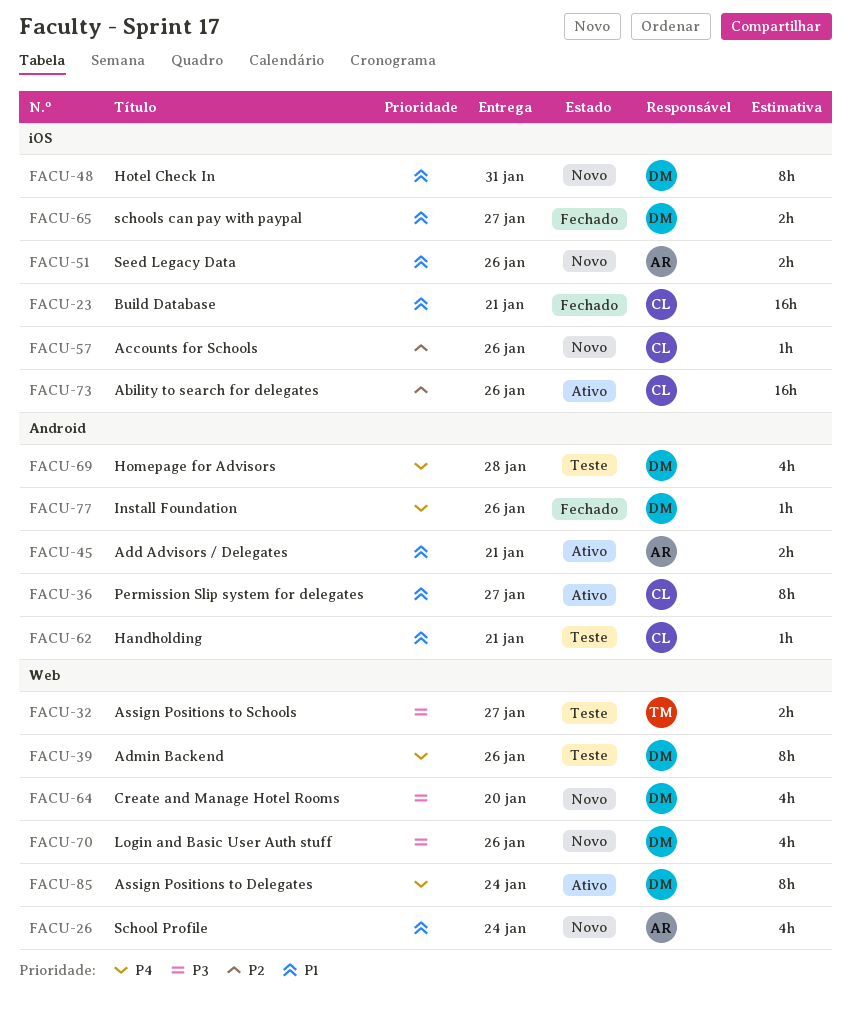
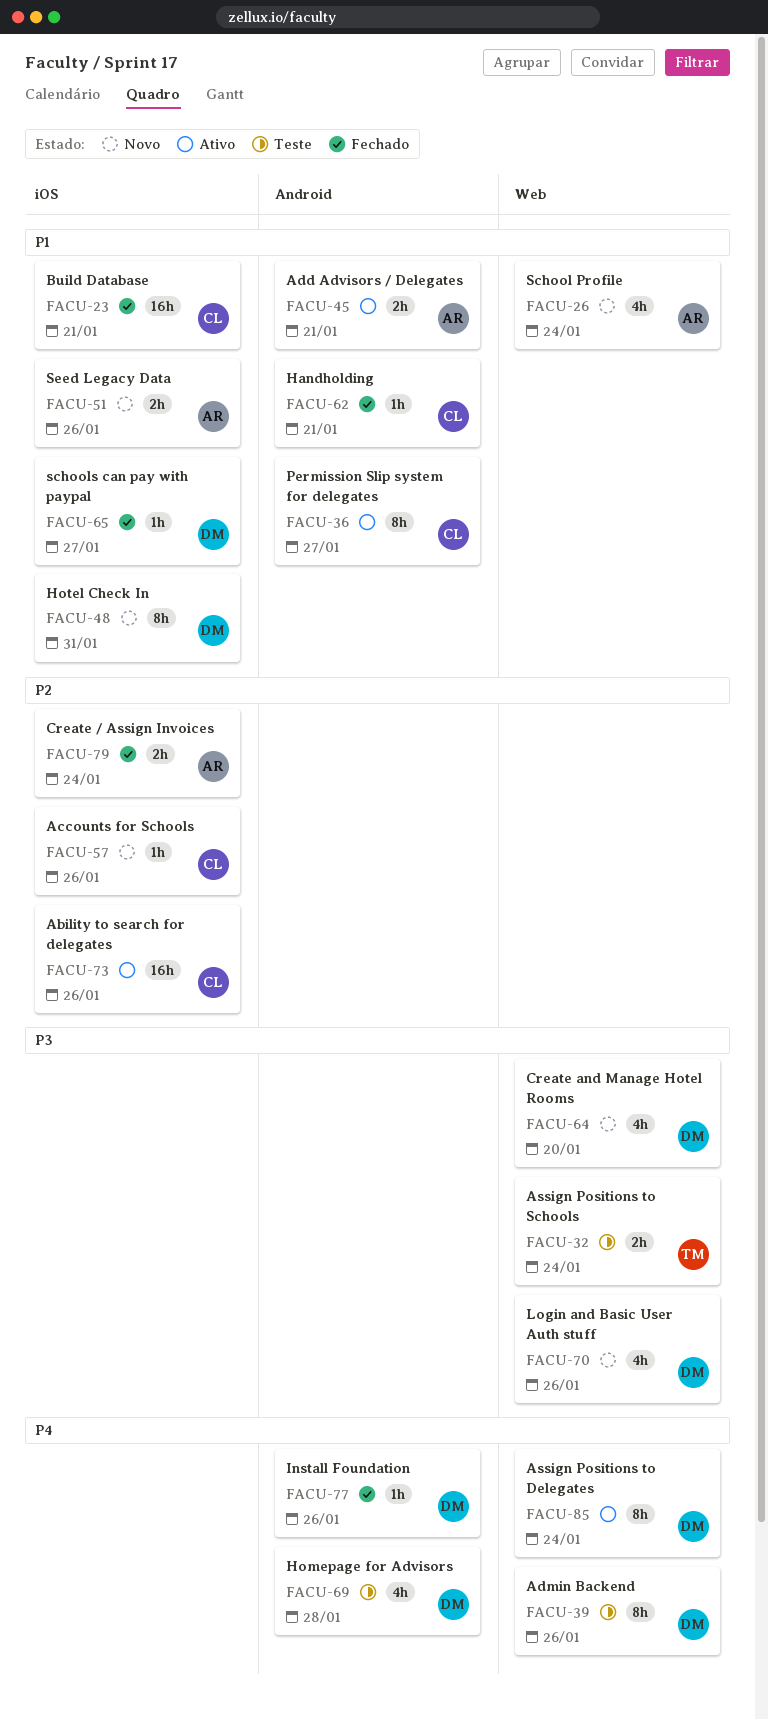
FACU-32, due: Jan 27 -> Jan 24
FACU-62, status: Teste -> Fechado
FACU-65, estimate: 2h -> 1h
FACU-79: none -> present

